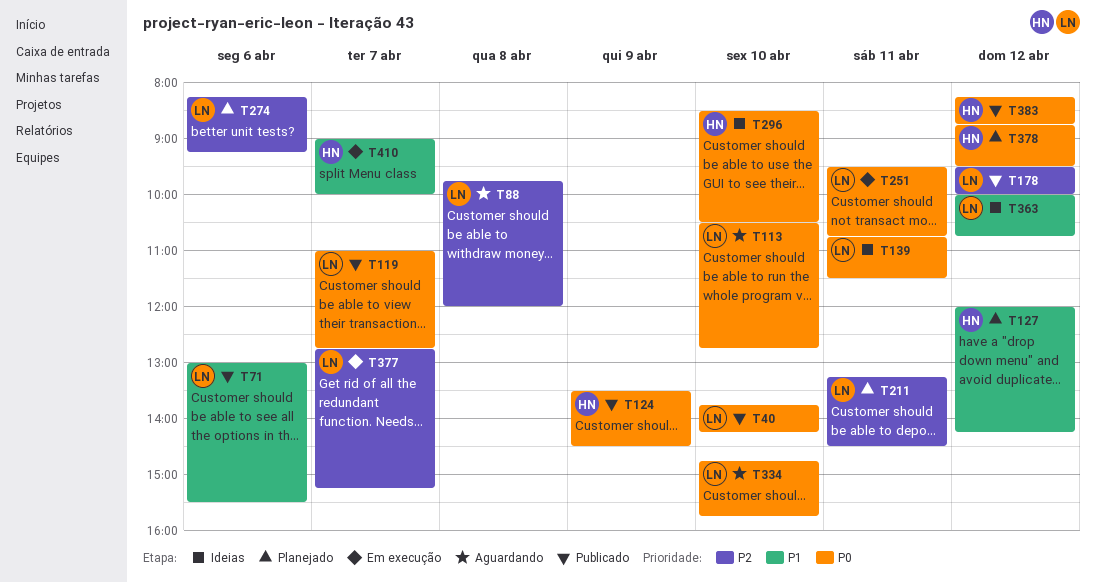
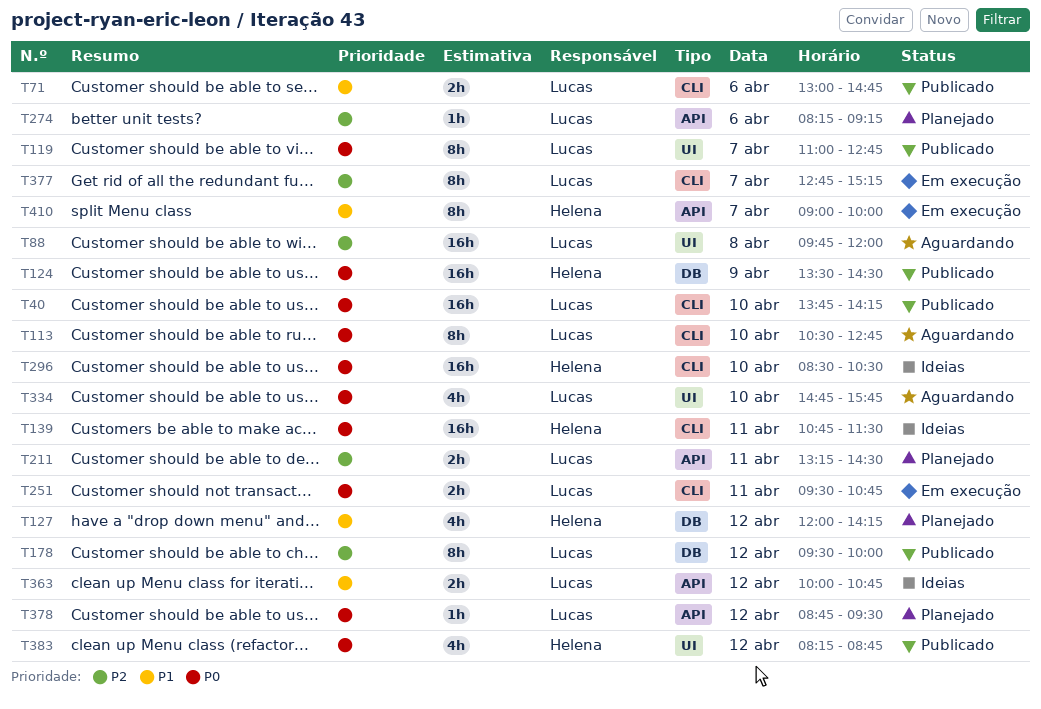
T71, ends: 15:30 -> 14:45
T139, owner: Lucas -> Helena
T378, owner: Helena -> Lucas

